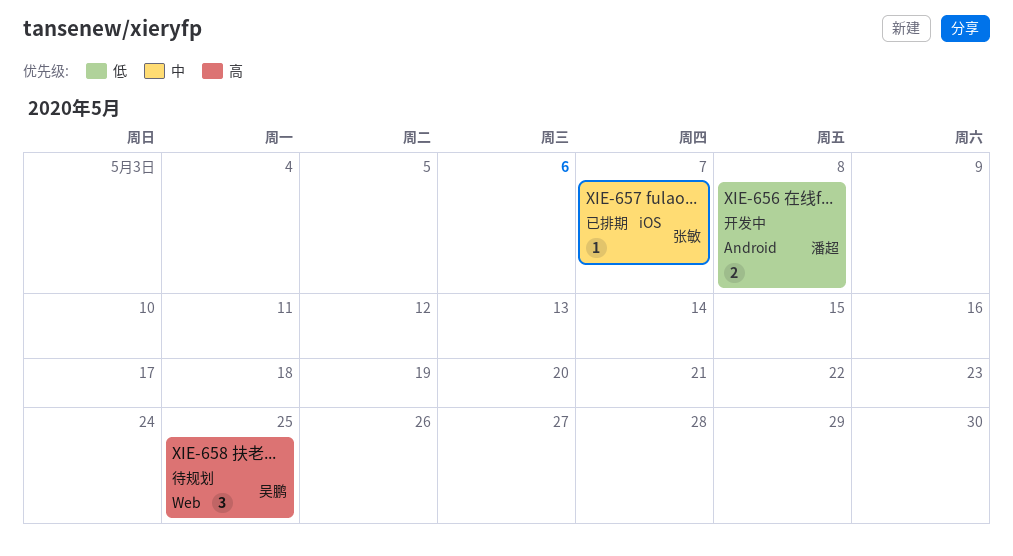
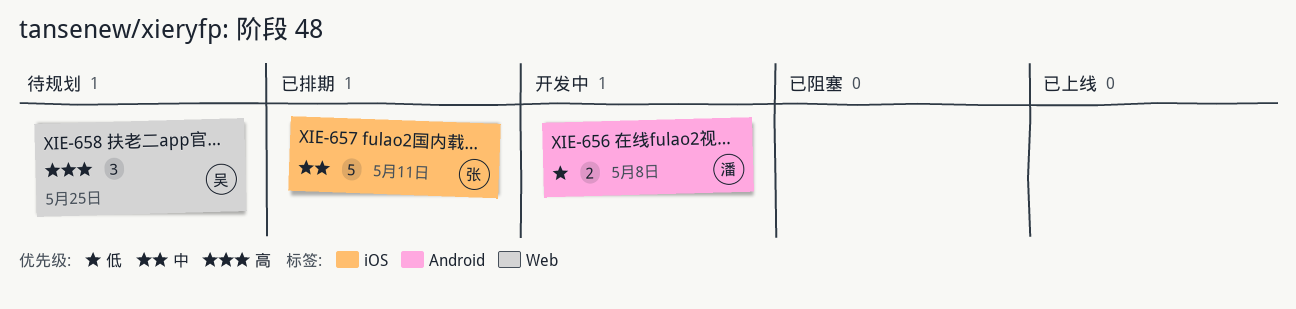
XIE-657, estimate: 1 -> 5
XIE-657, due: May 7 -> May 11

